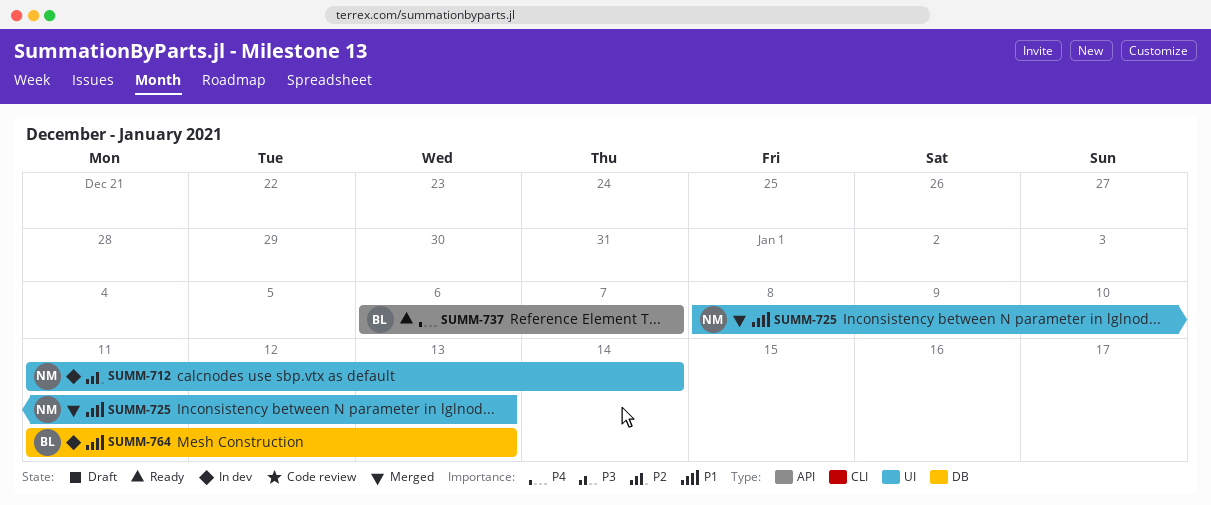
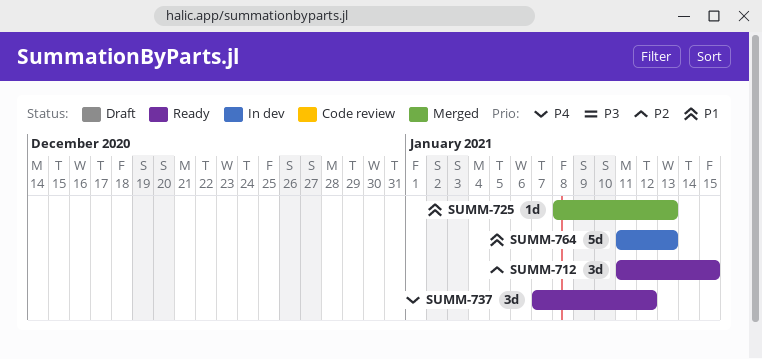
SUMM-712, status: In dev -> Ready
SUMM-712, due: Jan 14 -> Jan 15
SUMM-737, start: Jan 6 -> Jan 7
SUMM-737, due: Jan 7 -> Jan 12

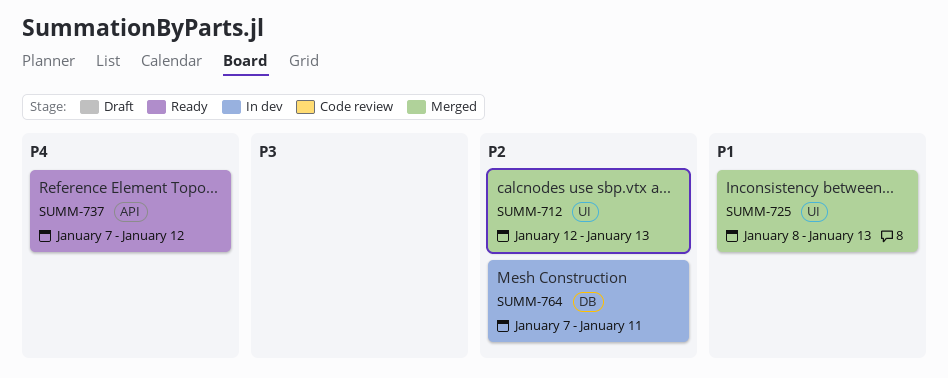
SUMM-712, status: Ready -> Merged
SUMM-712, start: Jan 11 -> Jan 12
SUMM-712, due: Jan 15 -> Jan 13
SUMM-764, priority: P1 -> P2
SUMM-764, start: Jan 11 -> Jan 7
SUMM-764, due: Jan 13 -> Jan 11

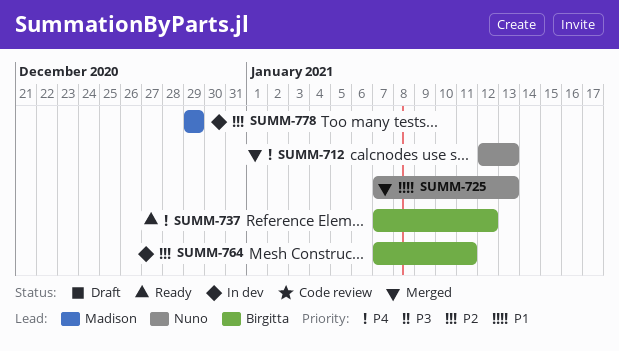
SUMM-712, priority: P2 -> P4
SUMM-725, start: Jan 8 -> Jan 7
SUMM-778: none -> present

